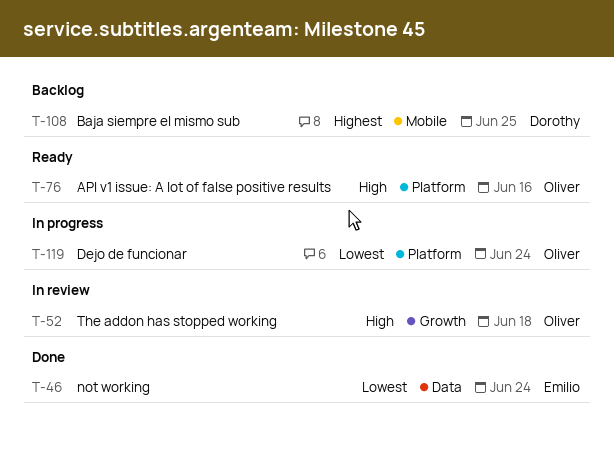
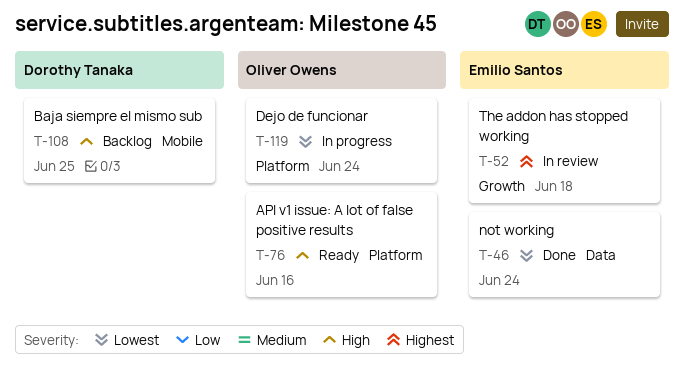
T-52, owner: Oliver Owens -> Emilio Santos
T-52, priority: High -> Highest
T-108, priority: Highest -> High

